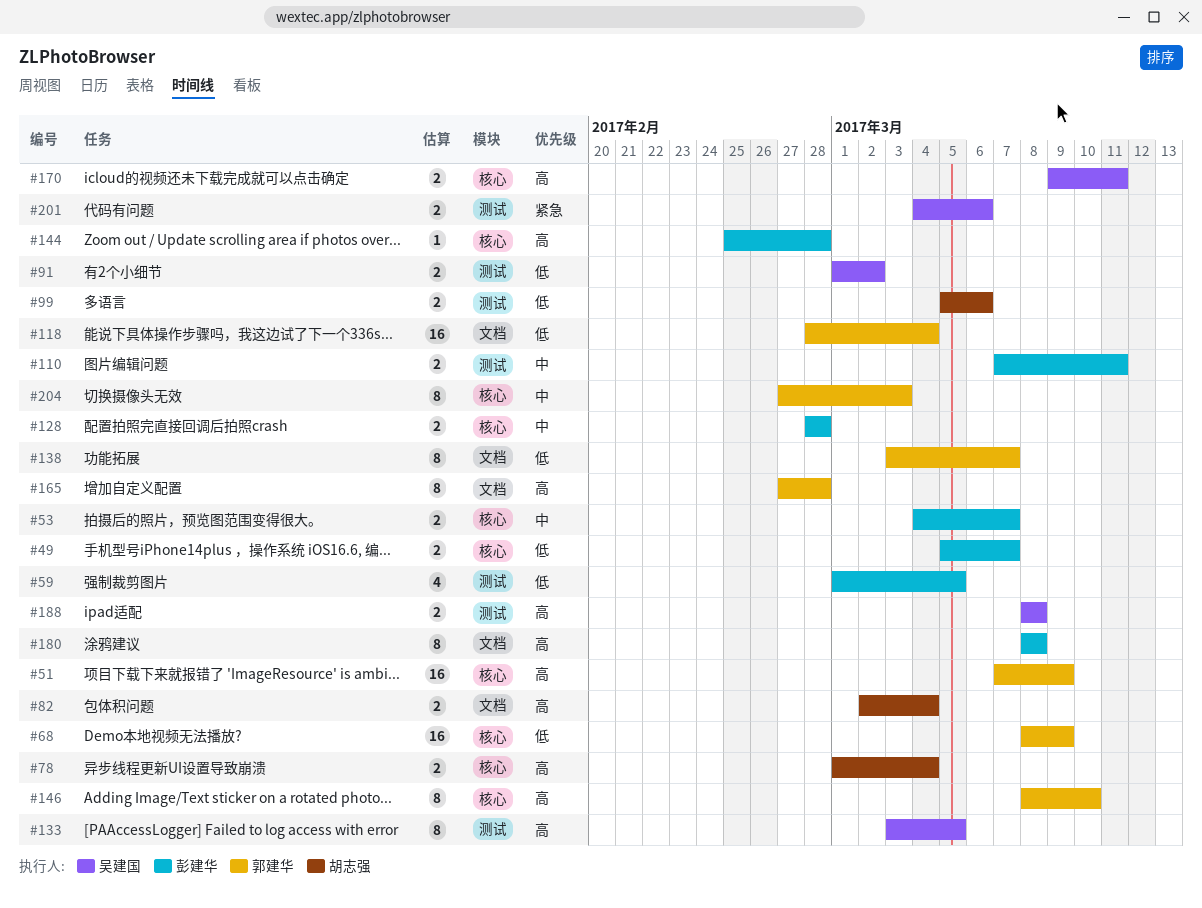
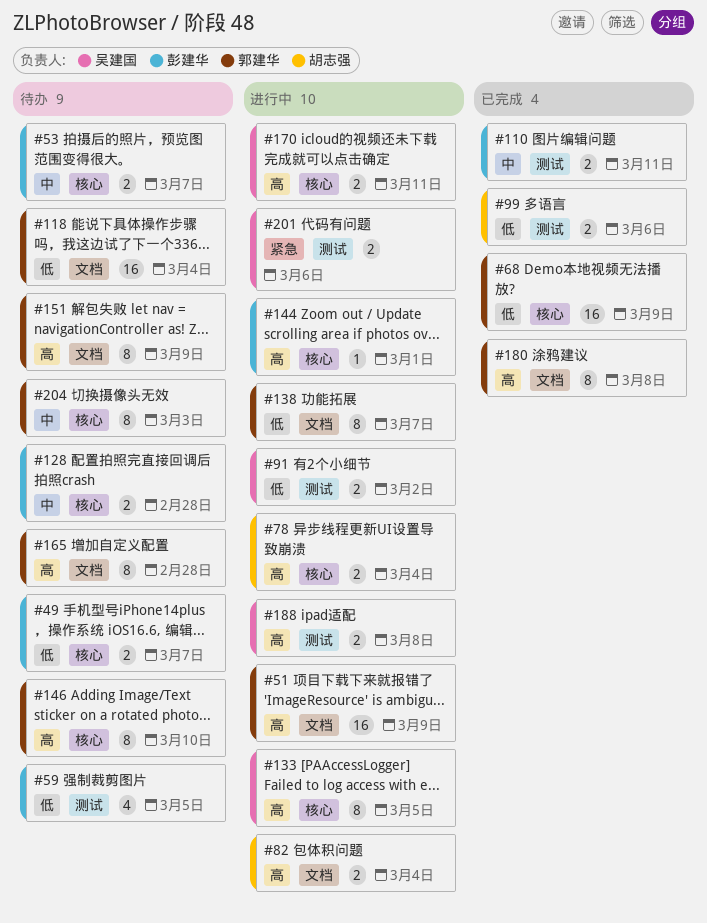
#51, label: 核心 -> 文档
#133, label: 测试 -> 核心
#144, due: Feb 28 -> Mar 1
#151: none -> present
#180, owner: 彭建华 -> 郭建华

